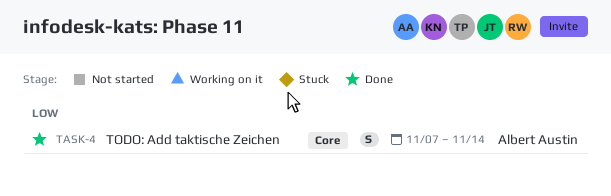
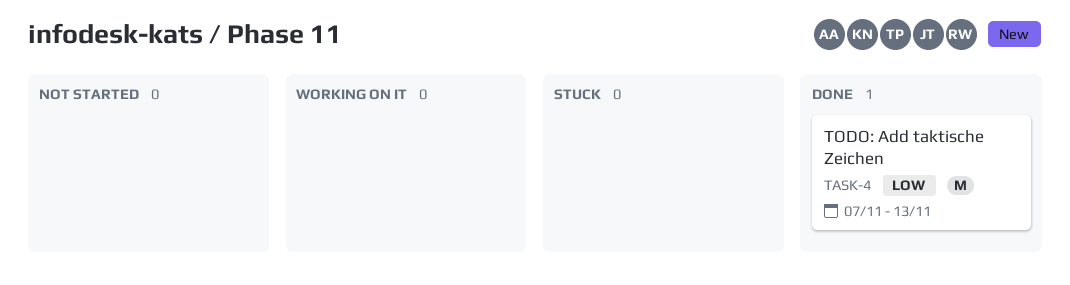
TASK-4, estimate: S -> M
TASK-4, due: Nov 14 -> Nov 13

